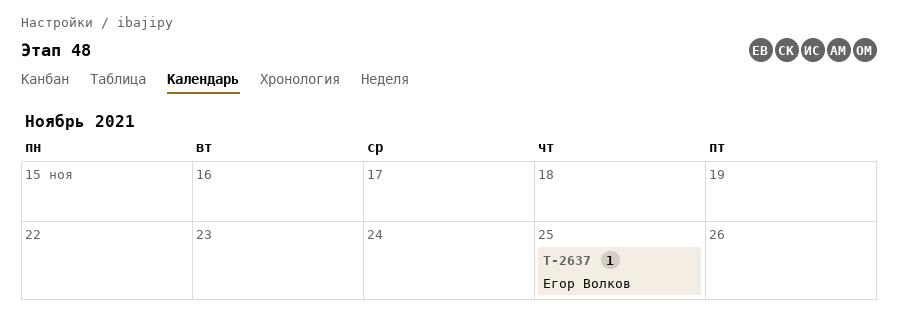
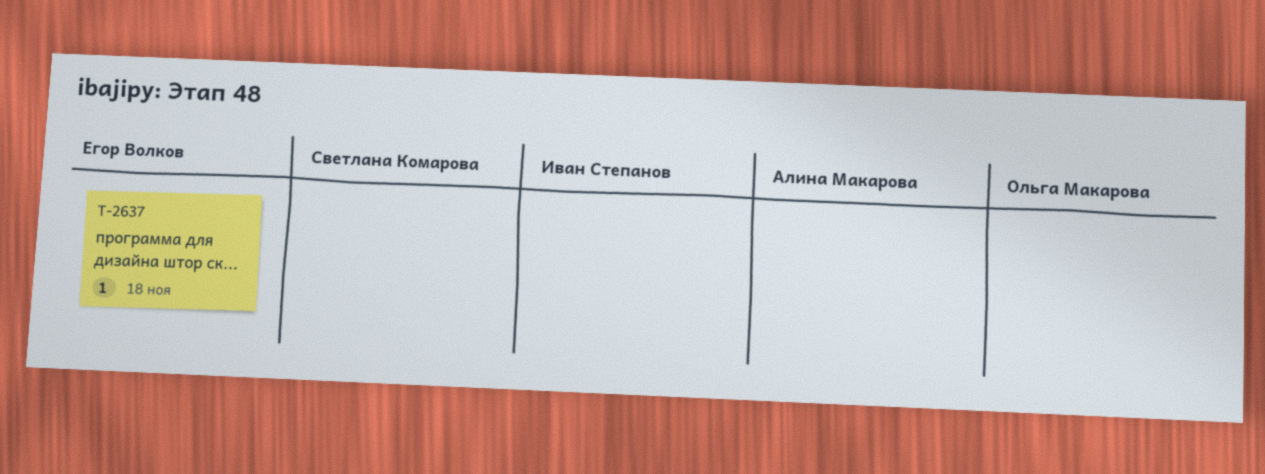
T-2637, due: Nov 25 -> Nov 18

